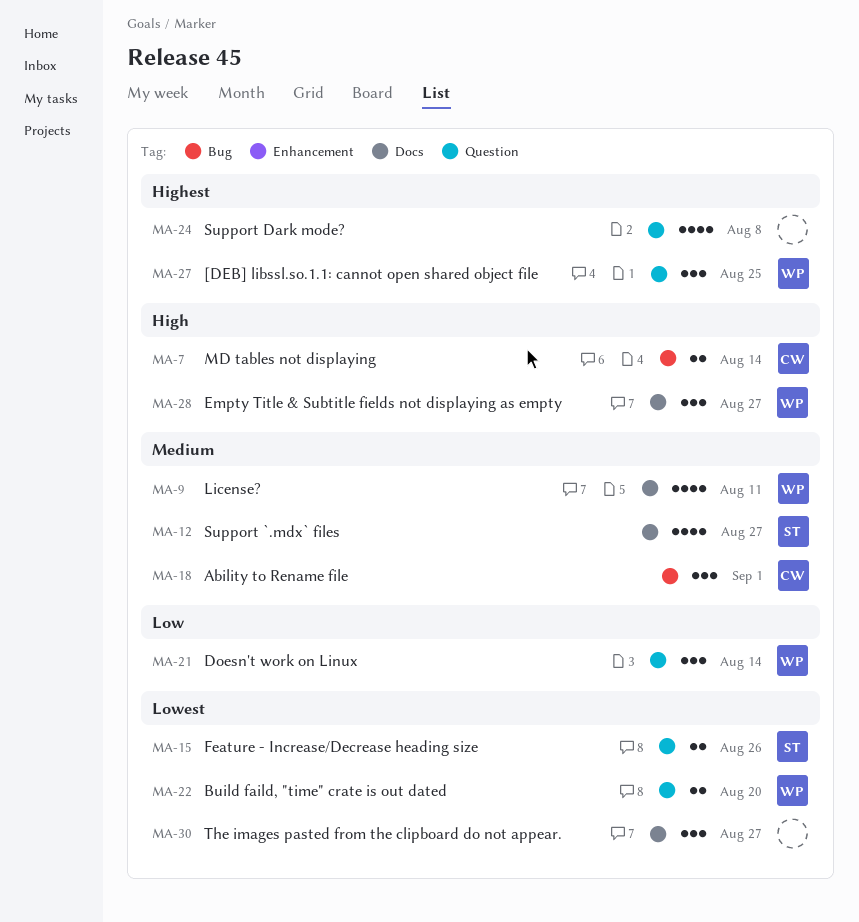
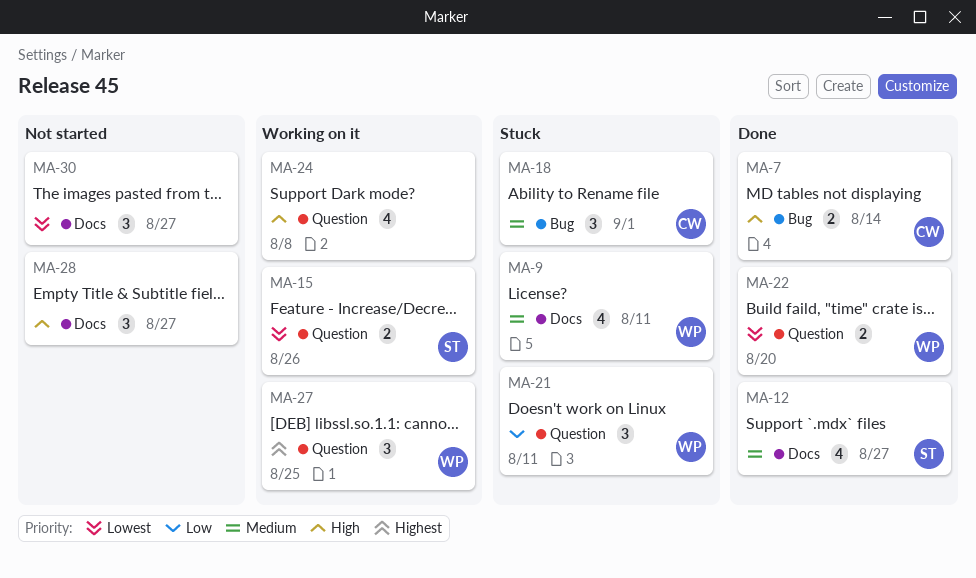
MA-21, due: Aug 14 -> Aug 11
MA-24, priority: Highest -> High
MA-28, owner: WP -> none

